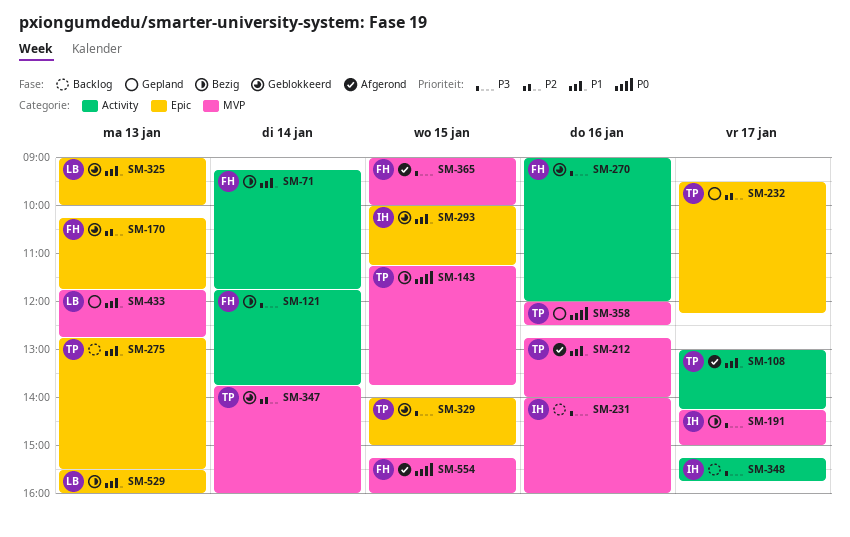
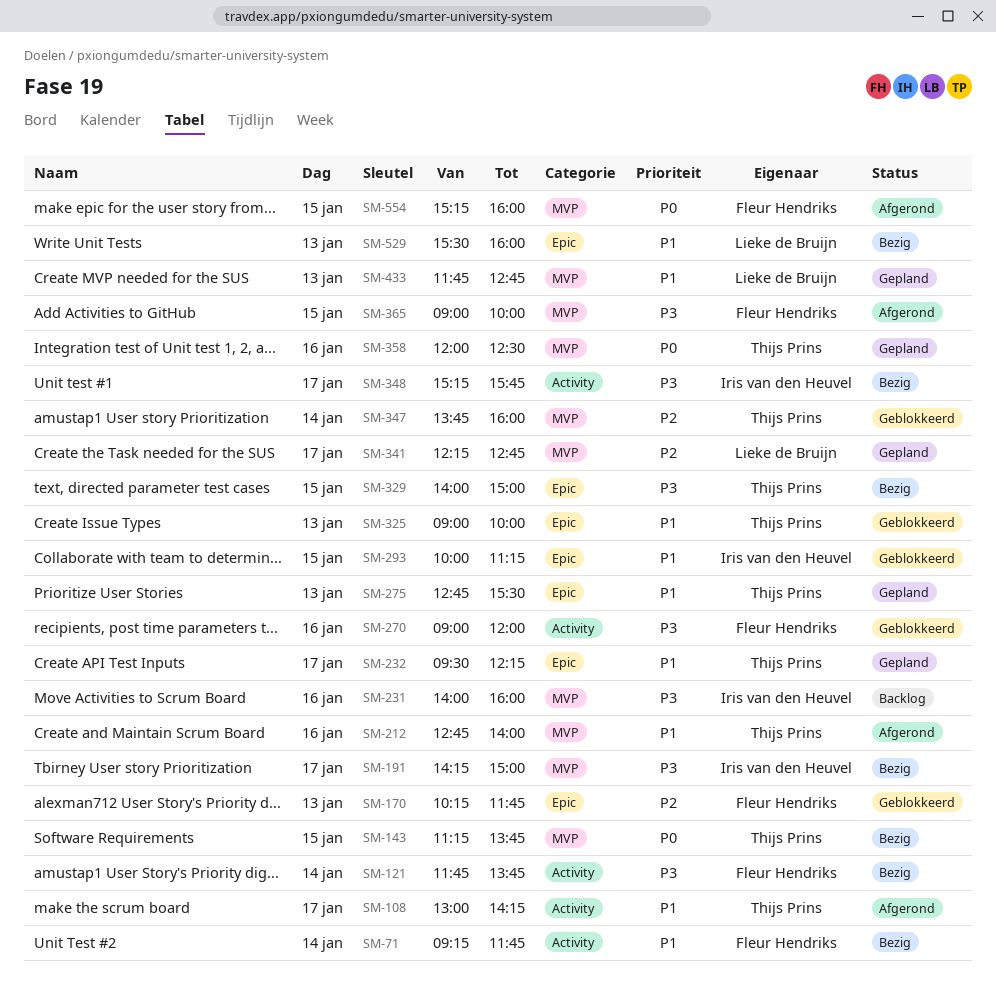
SM-232, priority: P2 -> P1
SM-275, status: Backlog -> Gepland
SM-325, owner: Lieke de Bruijn -> Thijs Prins
SM-329, status: Geblokkeerd -> Bezig
SM-341: none -> present
SM-348, status: Backlog -> Bezig

